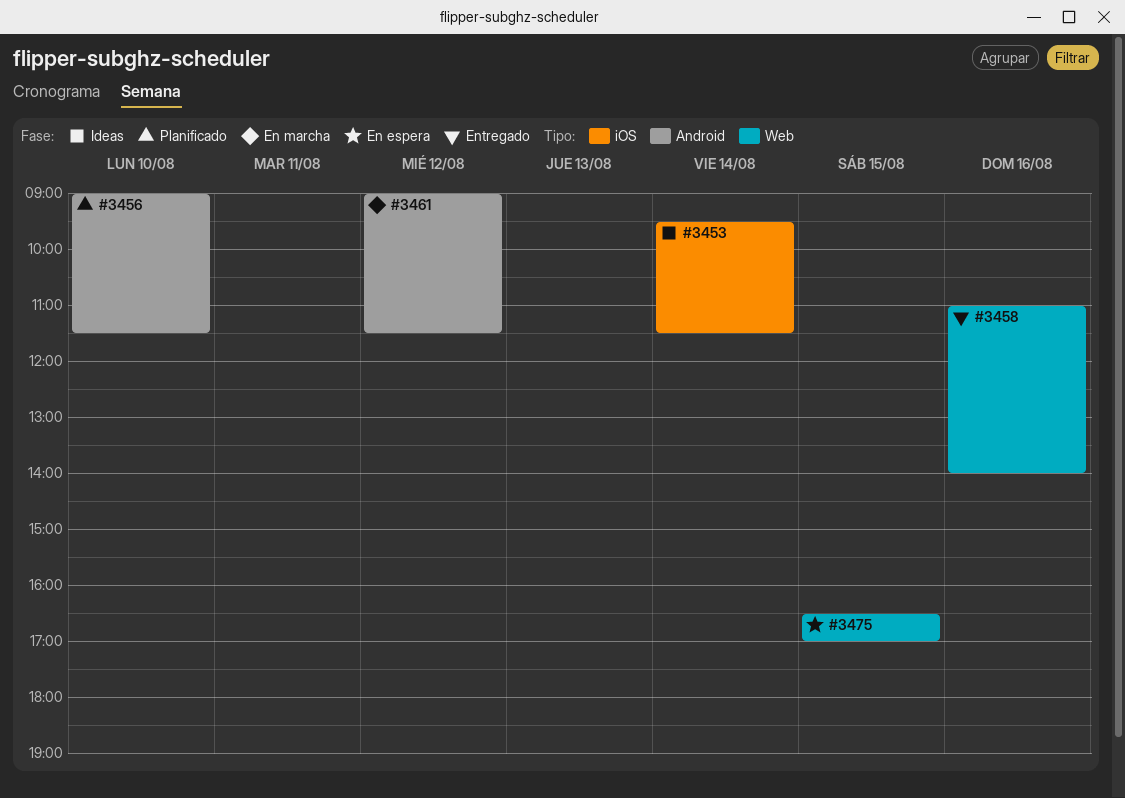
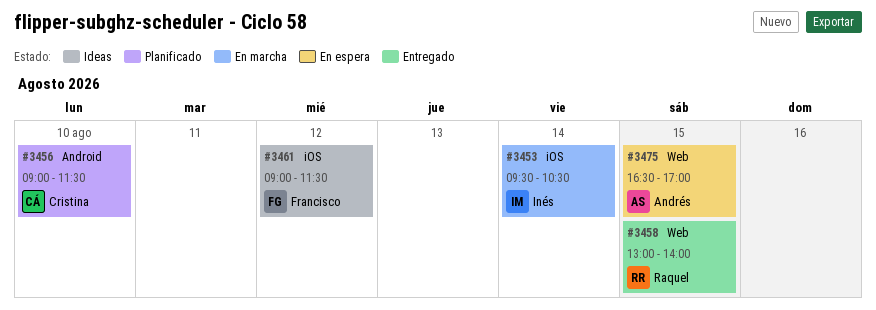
#3453, status: Ideas -> En marcha
#3453, ends: 11:30 -> 10:30
#3458, day: Aug 16 -> Aug 15
#3458, begins: 11:00 -> 13:00
#3461, status: En marcha -> Ideas
#3461, label: Android -> iOS

